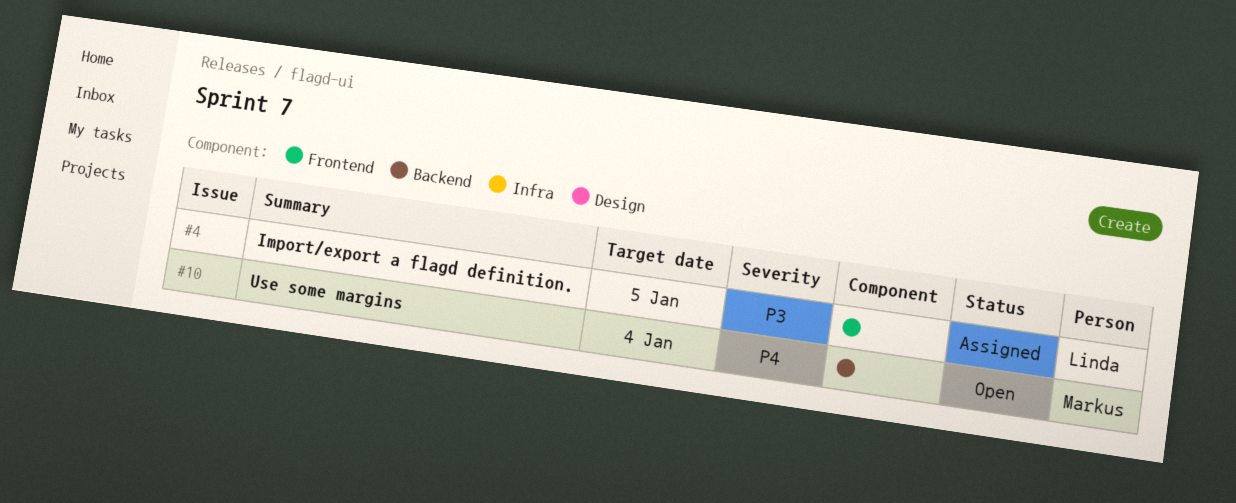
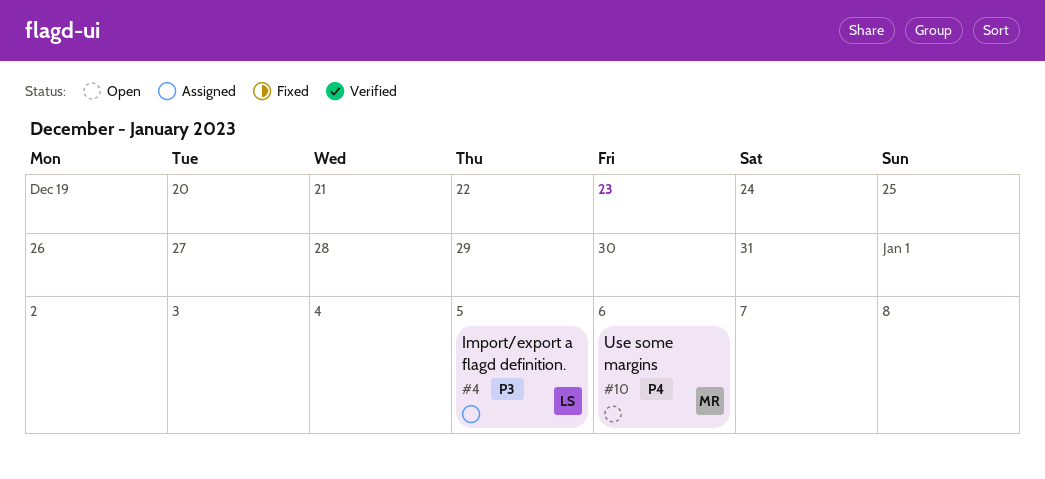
#10, due: Jan 4 -> Jan 6

